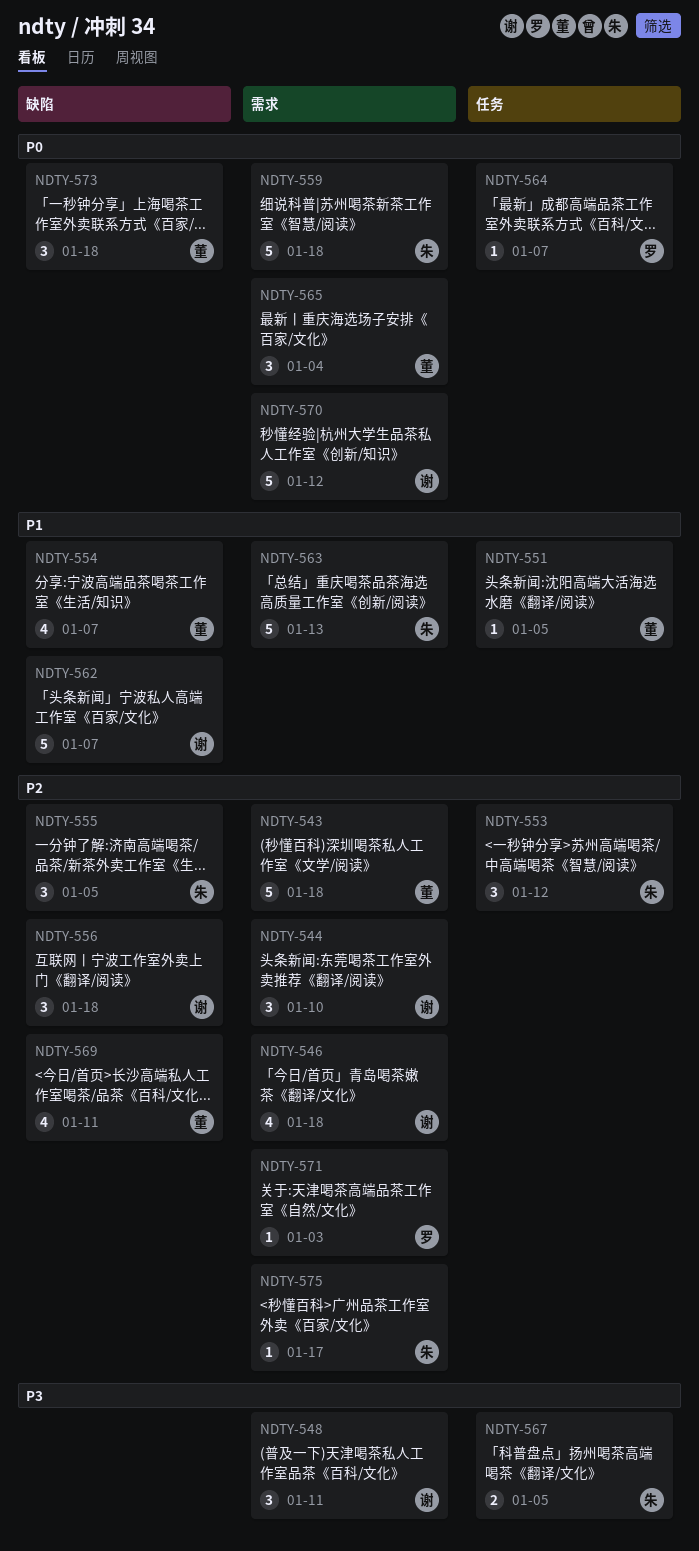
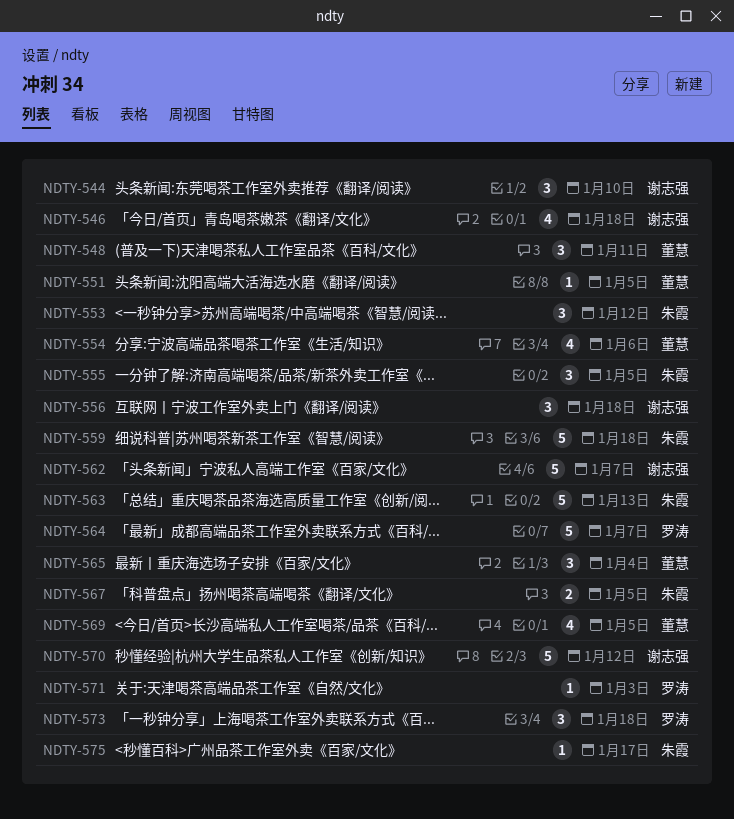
NDTY-543: present -> none
NDTY-548, owner: 谢志强 -> 董慧
NDTY-554, due: Jan 7 -> Jan 6
NDTY-564, estimate: 1 -> 5
NDTY-569, due: Jan 11 -> Jan 5
NDTY-573, owner: 董慧 -> 罗涛

